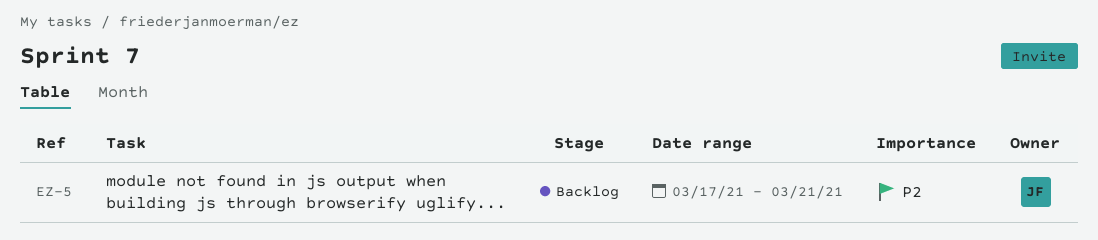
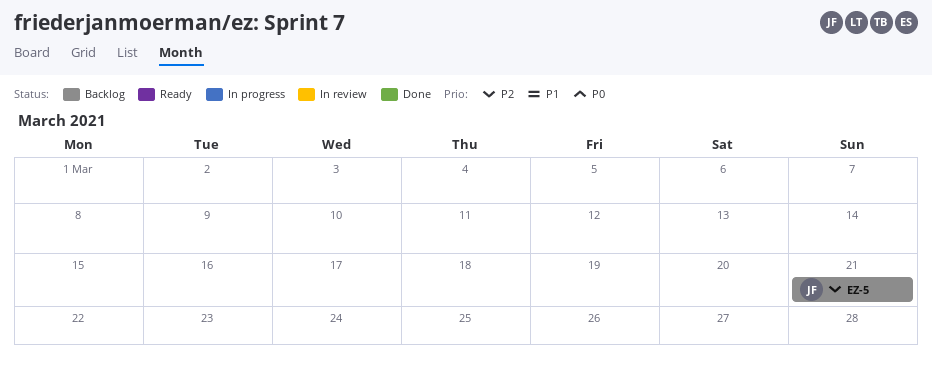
EZ-5, start: Mar 17 -> Mar 21

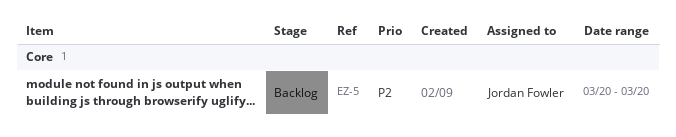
EZ-5, start: Mar 21 -> Mar 20
EZ-5, due: Mar 21 -> Mar 20

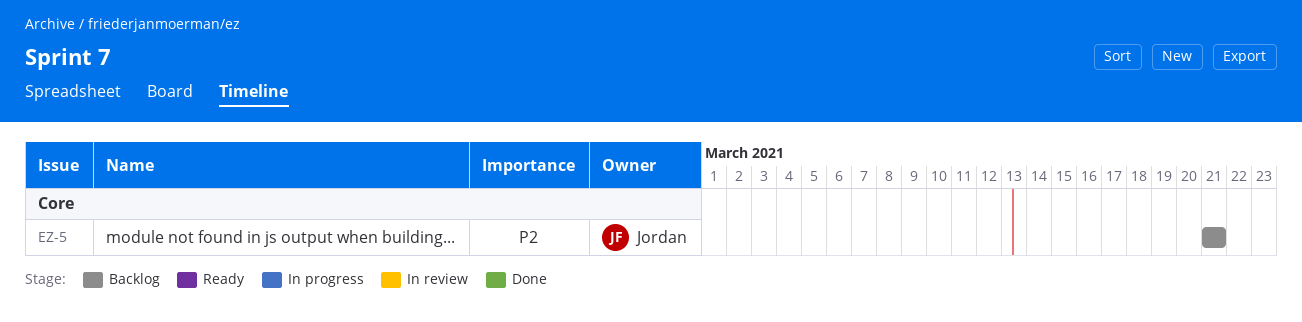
EZ-5, start: Mar 20 -> Mar 21
EZ-5, due: Mar 20 -> Mar 21

